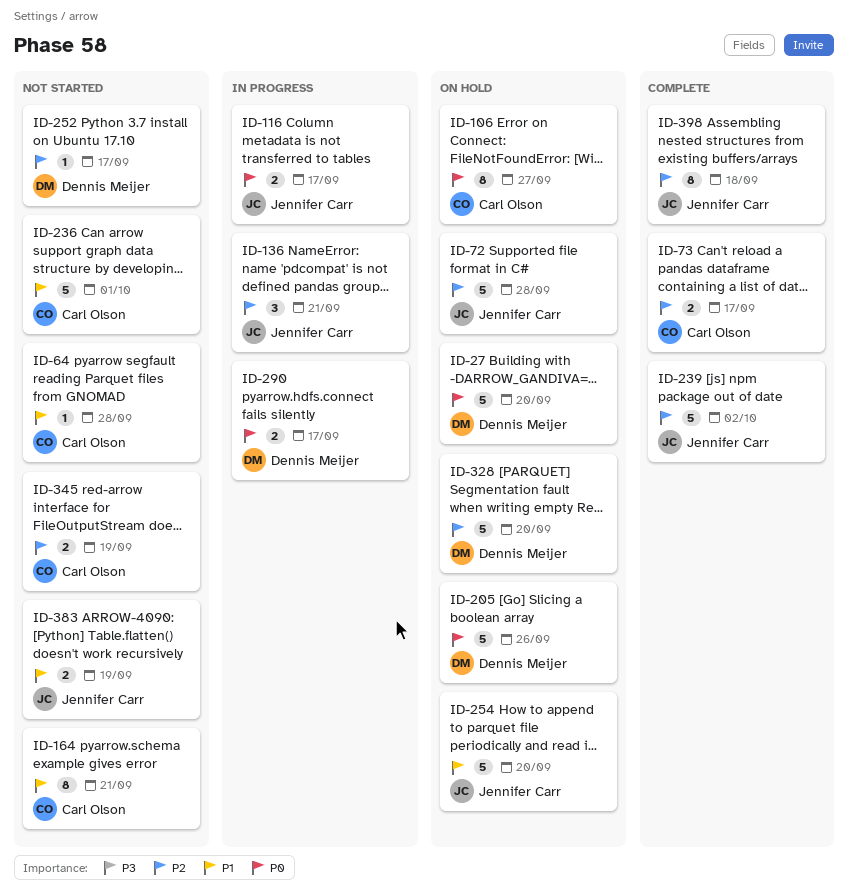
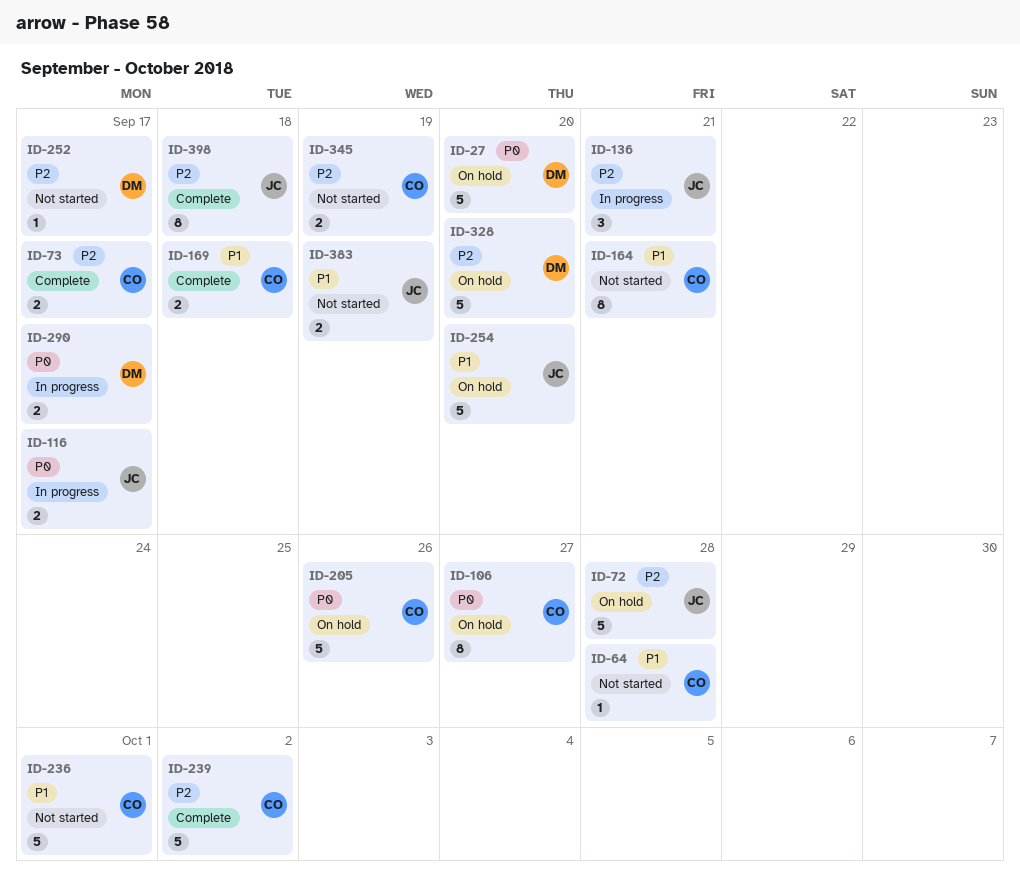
ID-169: none -> present
ID-205, owner: Dennis Meijer -> Carl Olson
ID-239, owner: Jennifer Carr -> Carl Olson

